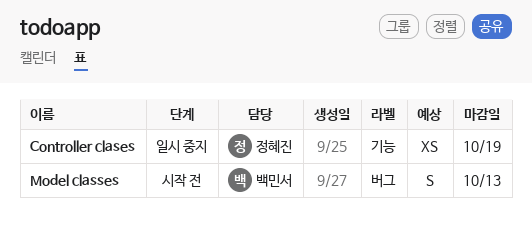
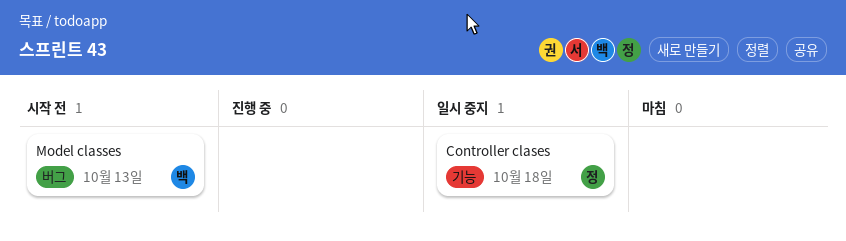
Controller clases, due: Oct 19 -> Oct 18

